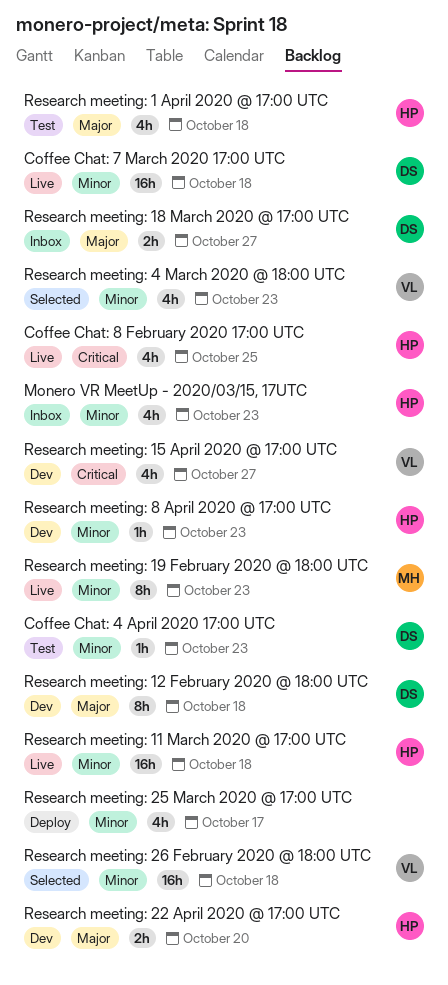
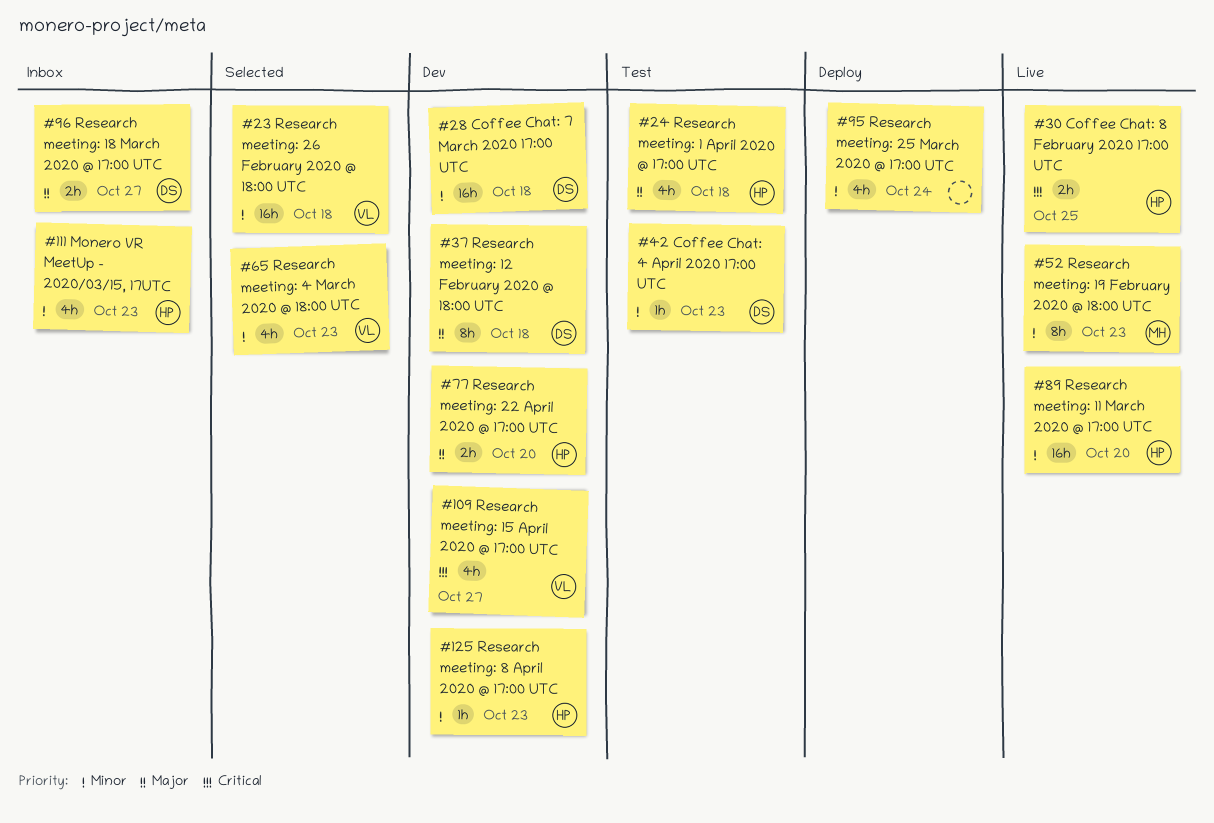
Coffee Chat: 7 March 2020 17:00 UTC, status: Live -> Dev
Coffee Chat: 8 February 2020 17:00 UTC, estimate: 4h -> 2h
Research meeting: 11 March 2020 @ 17:00 UTC, due: Oct 18 -> Oct 20
Research meeting: 25 March 2020 @ 17:00 UTC, due: Oct 17 -> Oct 24

